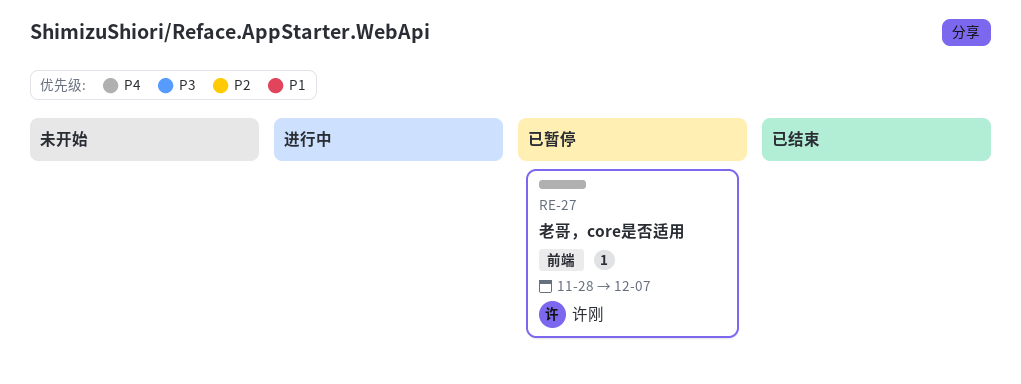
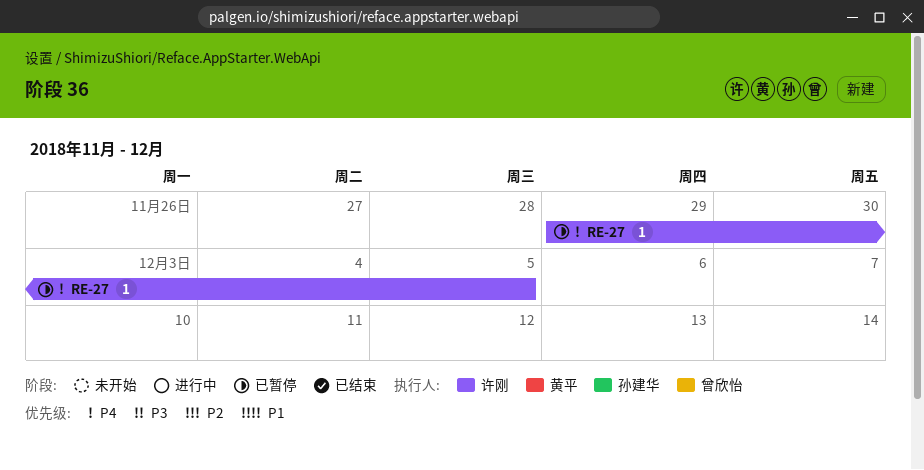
RE-27, start: Nov 28 -> Nov 29
RE-27, due: Dec 7 -> Dec 5

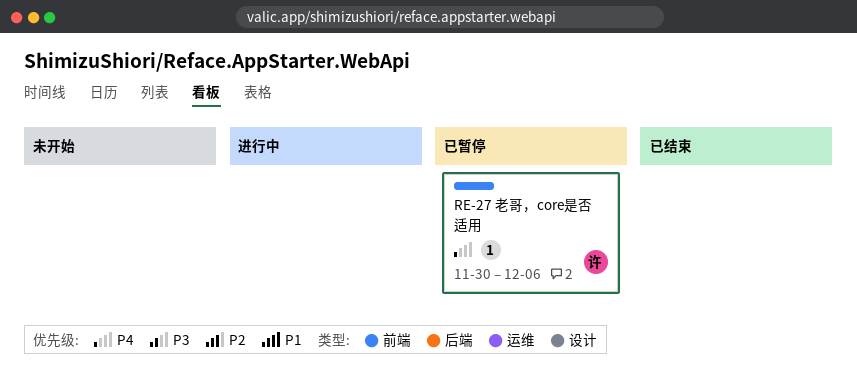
RE-27, start: Nov 29 -> Nov 30
RE-27, due: Dec 5 -> Dec 6

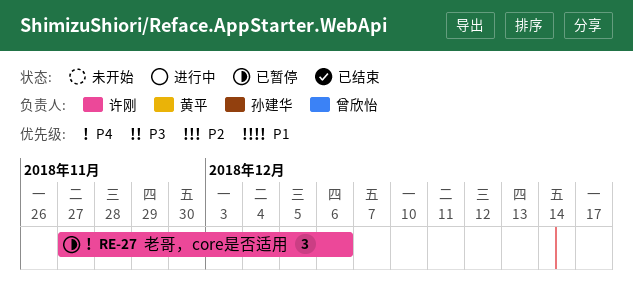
RE-27, estimate: 1 -> 3
RE-27, start: Nov 30 -> Nov 27

